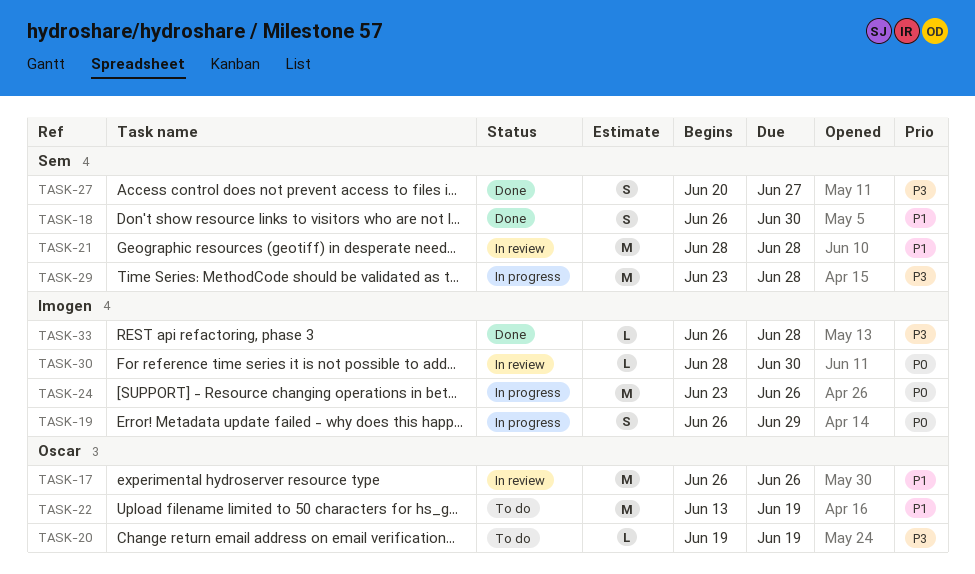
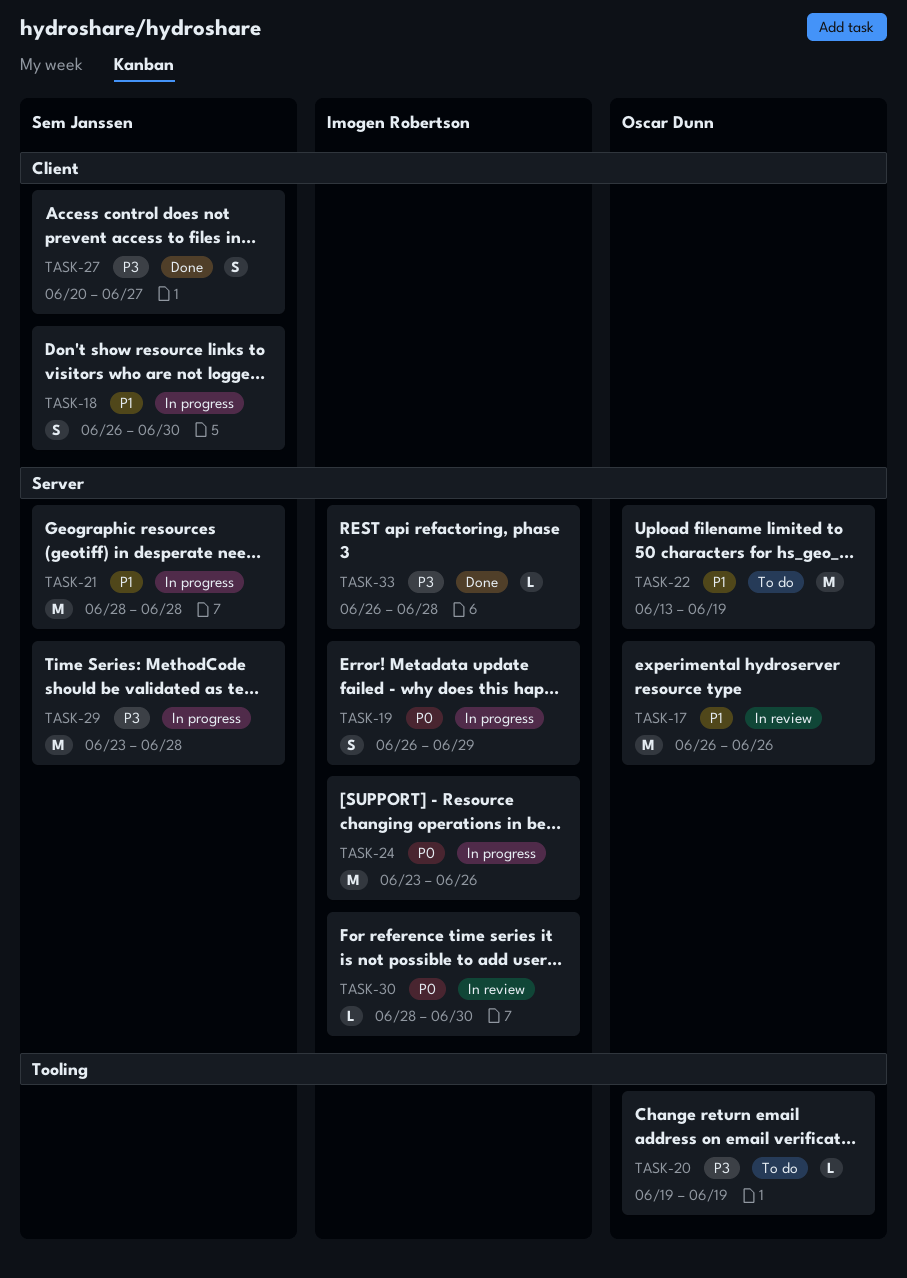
TASK-18, status: Done -> In progress
TASK-21, status: In review -> In progress

